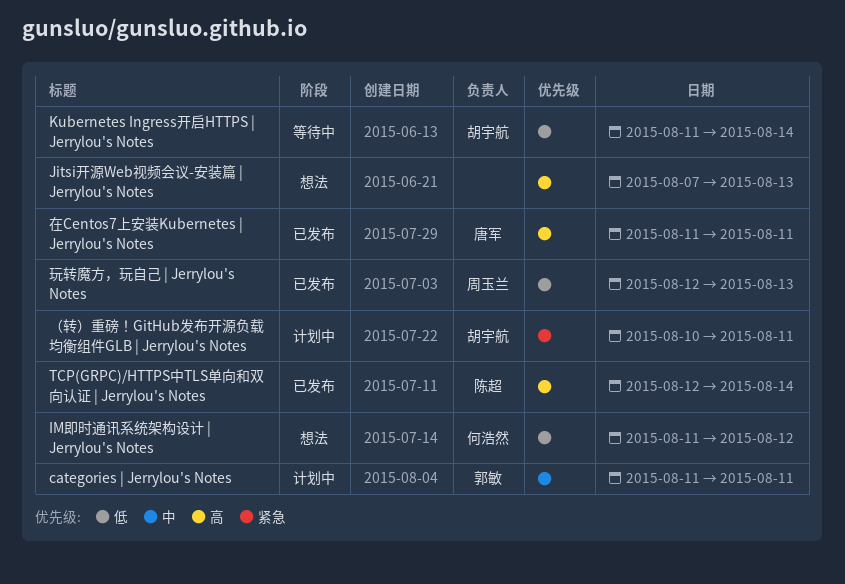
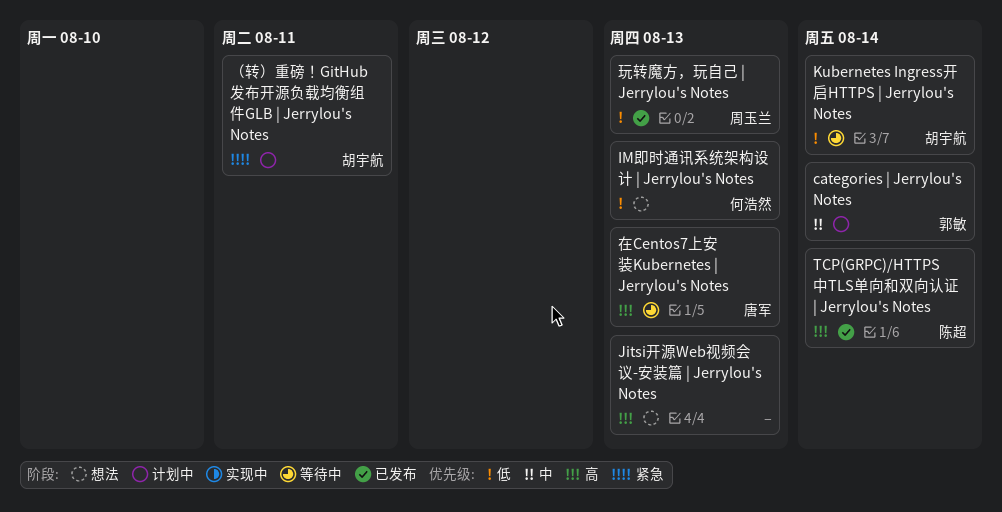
categories | Jerrylou's Notes, due: Aug 11 -> Aug 14
IM即时通讯系统架构设计 | Jerrylou's Notes, due: Aug 12 -> Aug 13
在Centos7上安装Kubernetes | Jerrylou's Notes, status: 已发布 -> 等待中
在Centos7上安装Kubernetes | Jerrylou's Notes, due: Aug 11 -> Aug 13

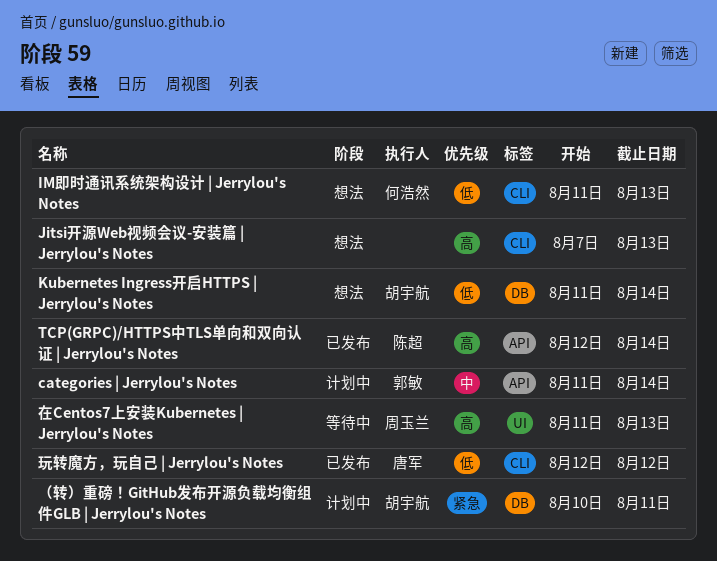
Kubernetes Ingress开启HTTPS | Jerrylou's Notes, status: 等待中 -> 想法
在Centos7上安装Kubernetes | Jerrylou's Notes, owner: 唐军 -> 周玉兰
玩转魔方，玩自己 | Jerrylou's Notes, owner: 周玉兰 -> 唐军
玩转魔方，玩自己 | Jerrylou's Notes, due: Aug 13 -> Aug 12

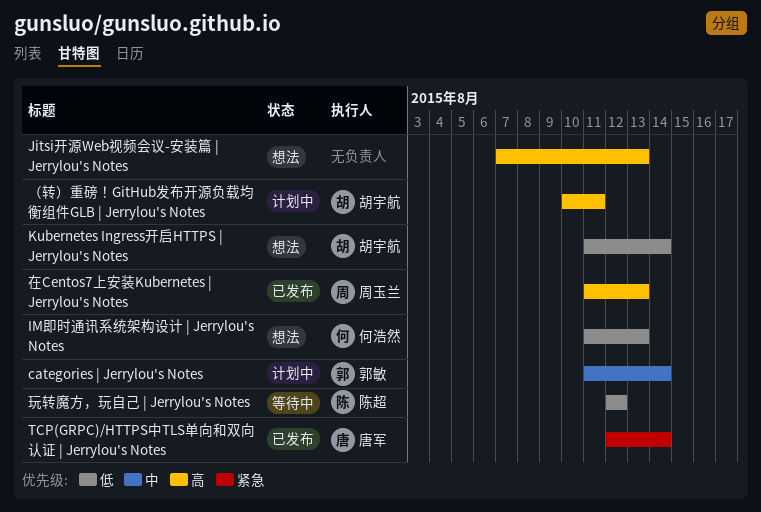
TCP(GRPC)/HTTPS中TLS单向和双向认证 | Jerrylou's Notes, owner: 陈超 -> 唐军
TCP(GRPC)/HTTPS中TLS单向和双向认证 | Jerrylou's Notes, priority: 高 -> 紧急
在Centos7上安装Kubernetes | Jerrylou's Notes, status: 等待中 -> 已发布
玩转魔方，玩自己 | Jerrylou's Notes, status: 已发布 -> 等待中
玩转魔方，玩自己 | Jerrylou's Notes, owner: 唐军 -> 陈超
（转）重磅！GitHub发布开源负载均衡组件GLB | Jerrylou's Notes, priority: 紧急 -> 高

